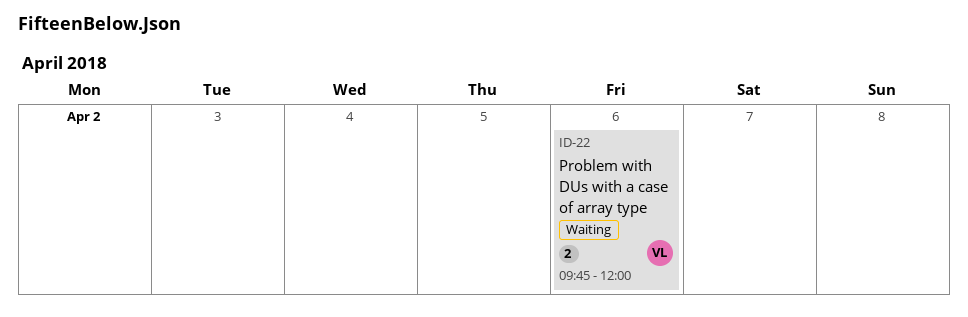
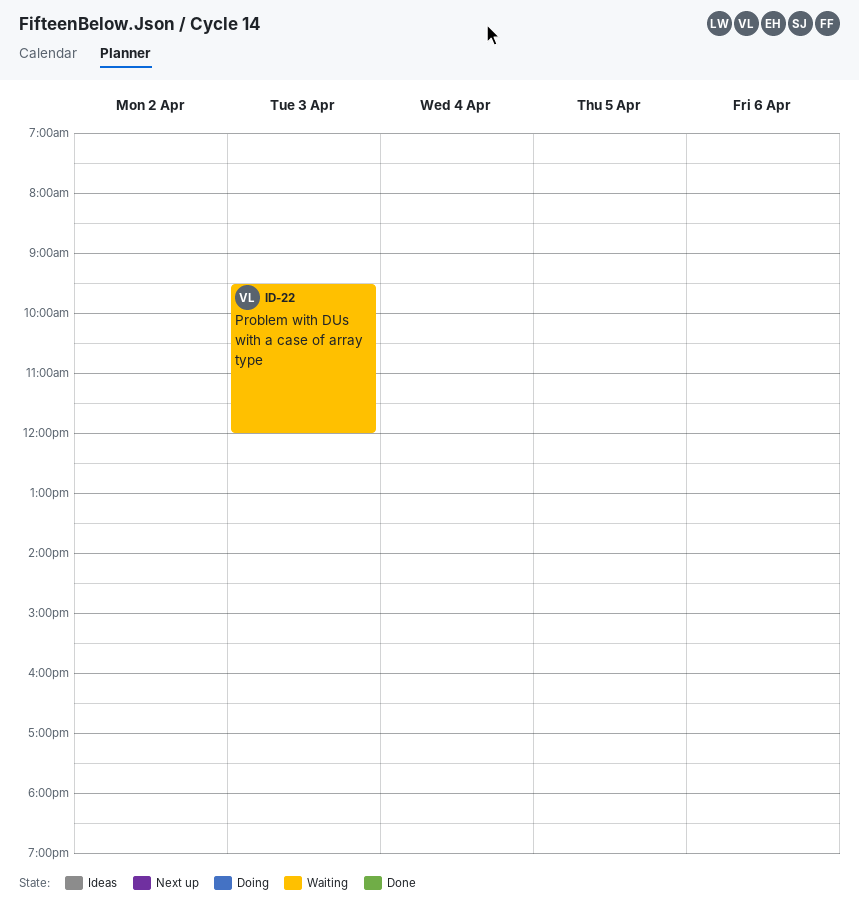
ID-22, day: Apr 6 -> Apr 3
ID-22, begins: 09:45 -> 09:30

